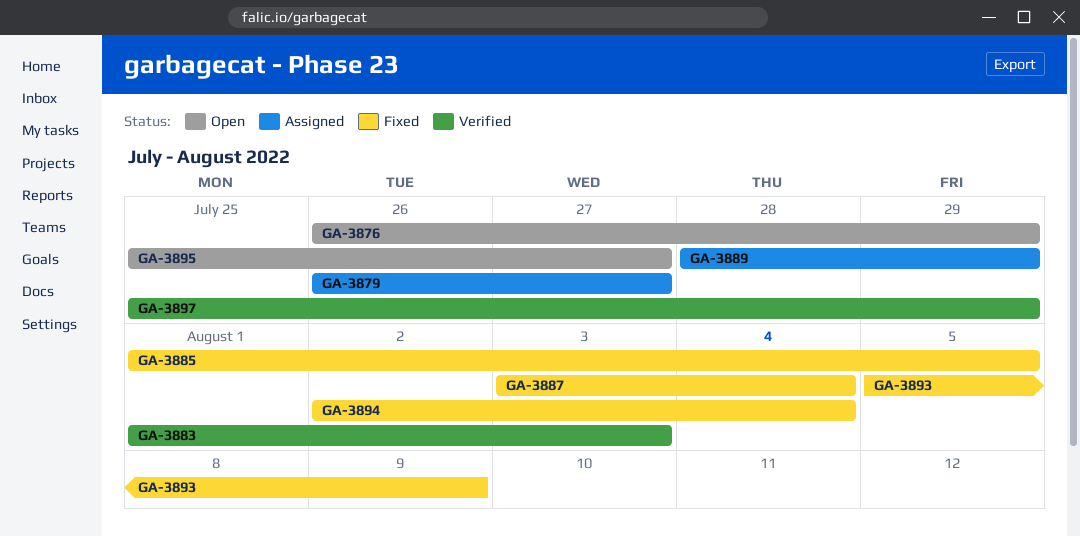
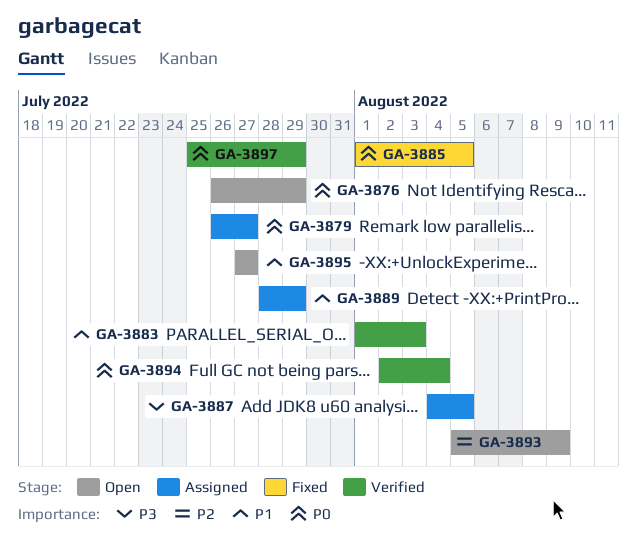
GA-3887, status: Fixed -> Assigned
GA-3887, start: Aug 3 -> Aug 4
GA-3887, due: Aug 4 -> Aug 5
GA-3893, status: Fixed -> Open
GA-3894, status: Fixed -> Verified
GA-3895, start: Jul 25 -> Jul 27

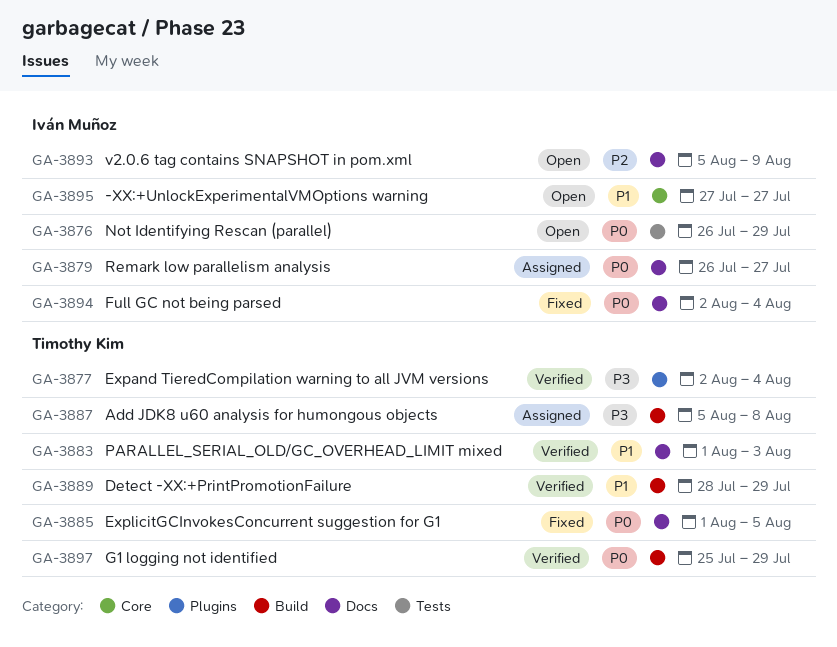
GA-3877: none -> present
GA-3887, start: Aug 4 -> Aug 5
GA-3887, due: Aug 5 -> Aug 8
GA-3889, status: Assigned -> Verified
GA-3894, status: Verified -> Fixed

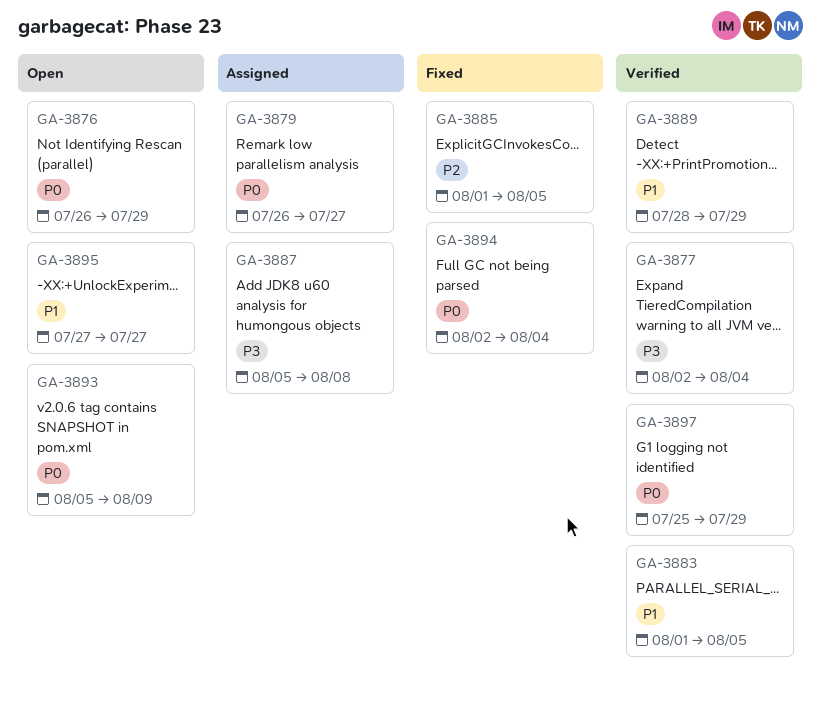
GA-3883, due: Aug 3 -> Aug 5
GA-3885, priority: P0 -> P2
GA-3893, priority: P2 -> P0

